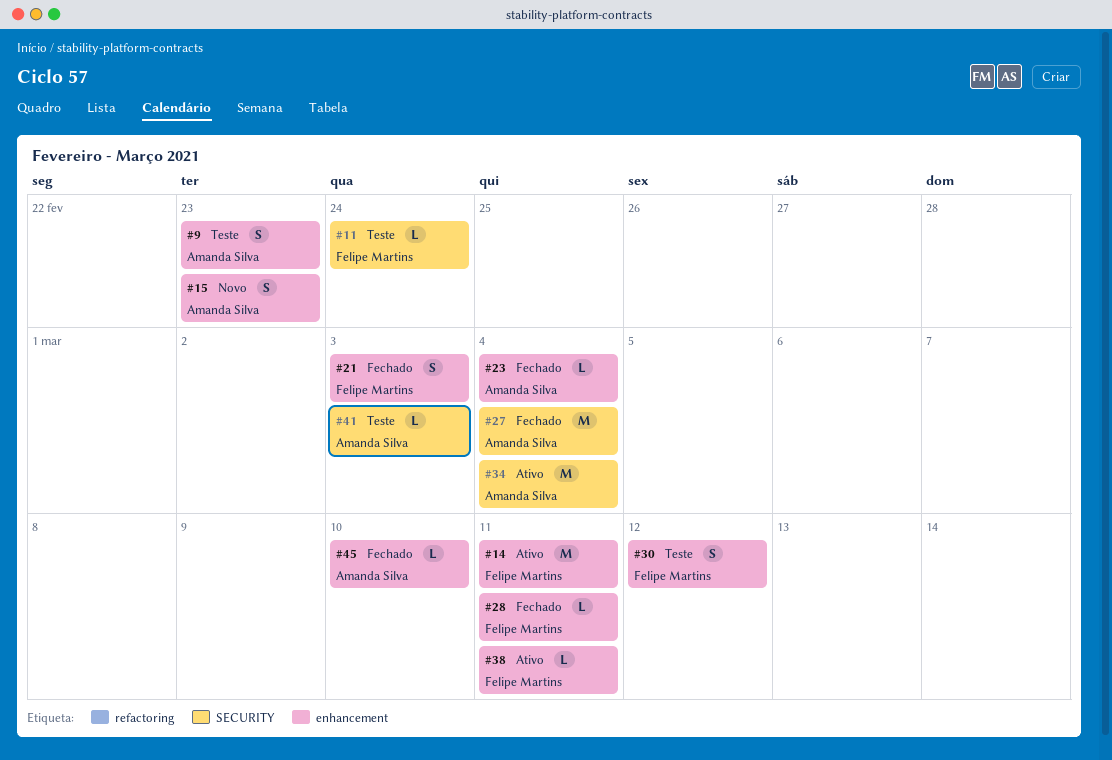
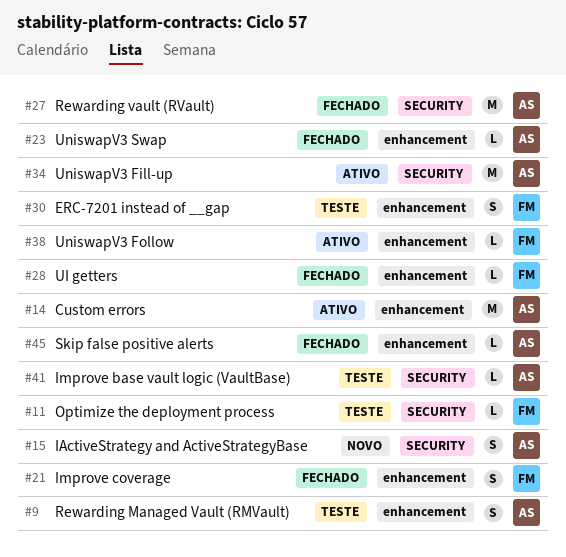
#14, owner: Felipe Martins -> Amanda Silva
#15, label: enhancement -> SECURITY

